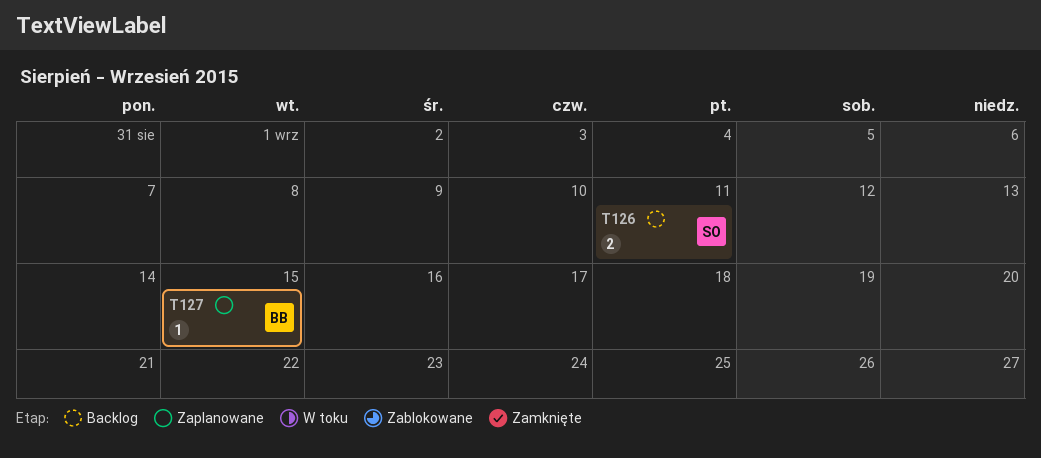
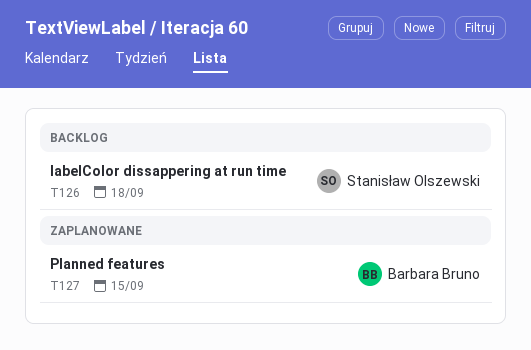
T126, due: Sep 11 -> Sep 18

